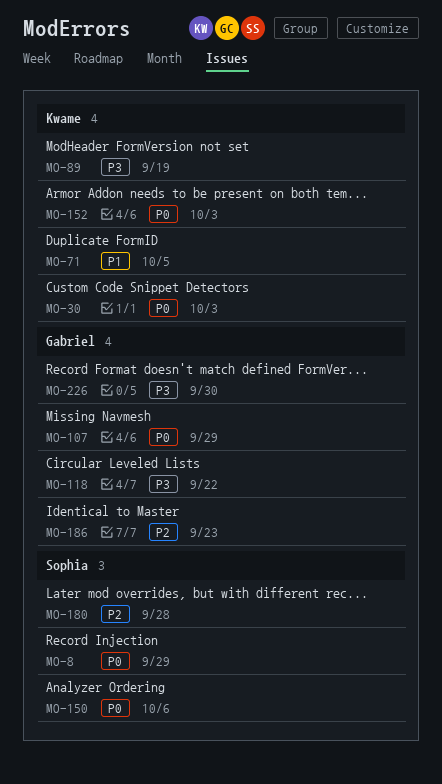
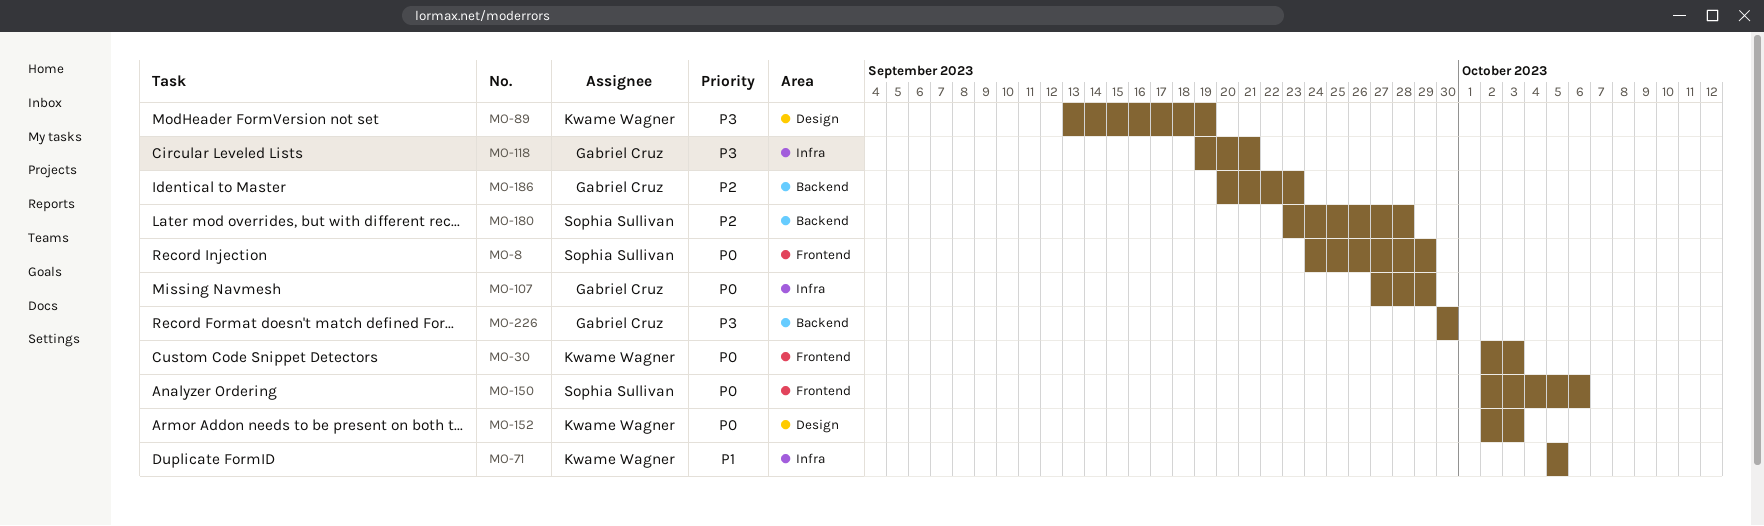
MO-118, due: Sep 22 -> Sep 21

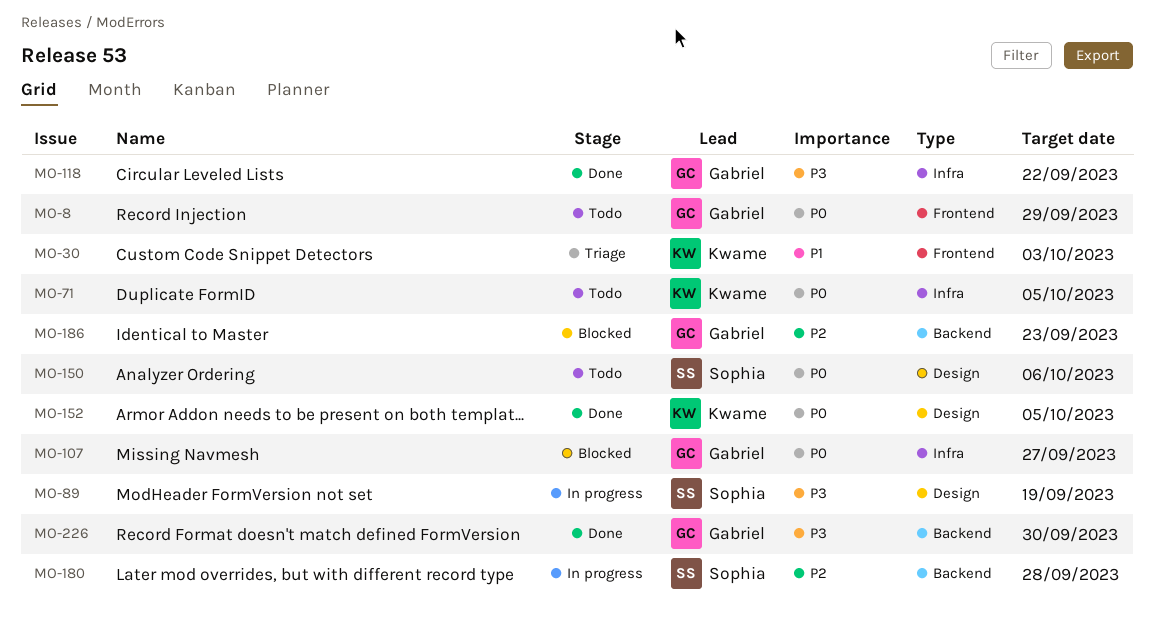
MO-8, owner: Sophia Sullivan -> Gabriel Cruz
MO-30, priority: P0 -> P1
MO-71, priority: P1 -> P0
MO-89, owner: Kwame Wagner -> Sophia Sullivan
MO-107, due: Sep 29 -> Sep 27
MO-118, due: Sep 21 -> Sep 22
MO-150, label: Frontend -> Design
MO-152, due: Oct 3 -> Oct 5

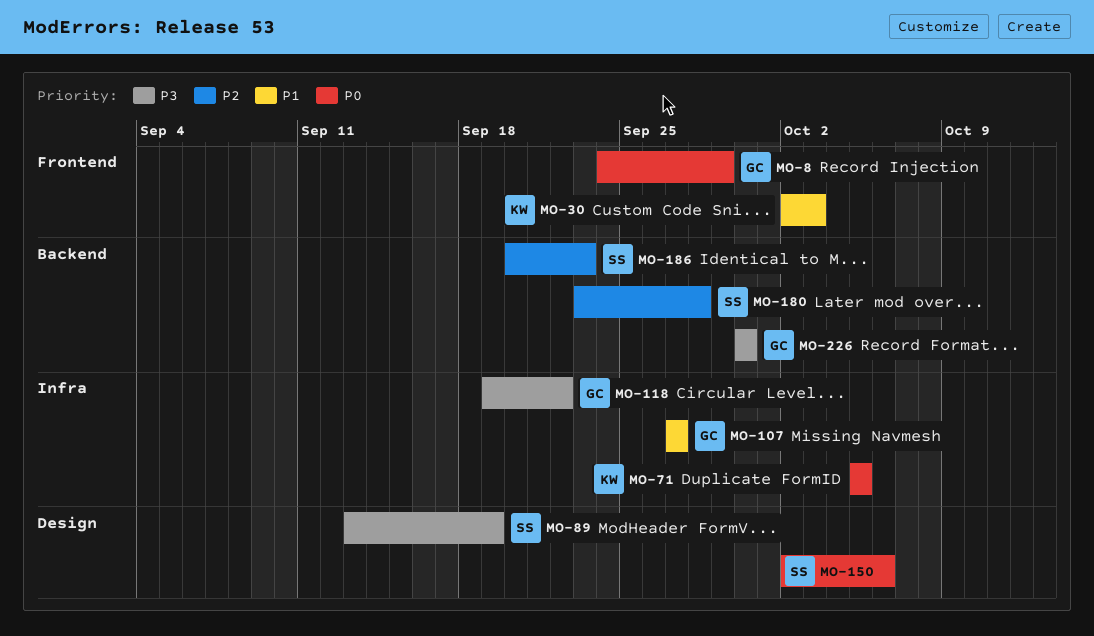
MO-107, priority: P0 -> P1
MO-152: present -> none
MO-186, owner: Gabriel -> Sophia

